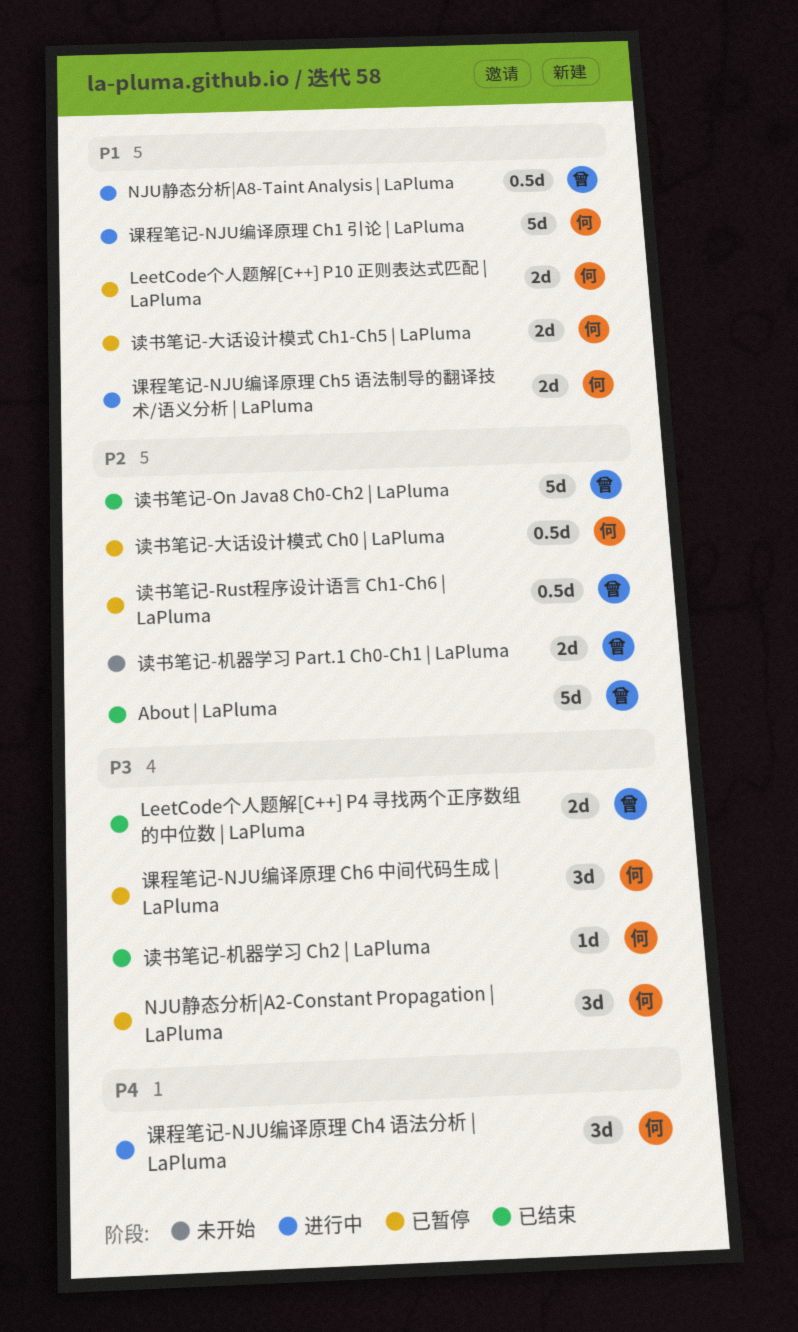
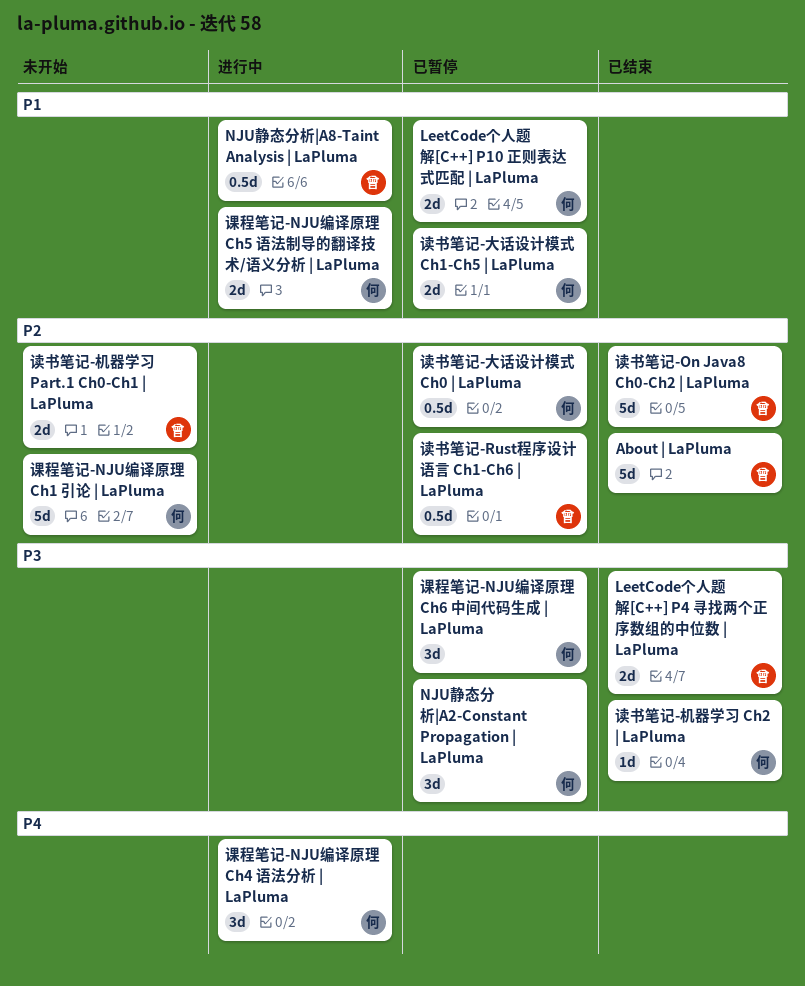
课程笔记-NJU编译原理 Ch1 引论 | LaPluma, status: 进行中 -> 未开始
课程笔记-NJU编译原理 Ch1 引论 | LaPluma, priority: P1 -> P2

